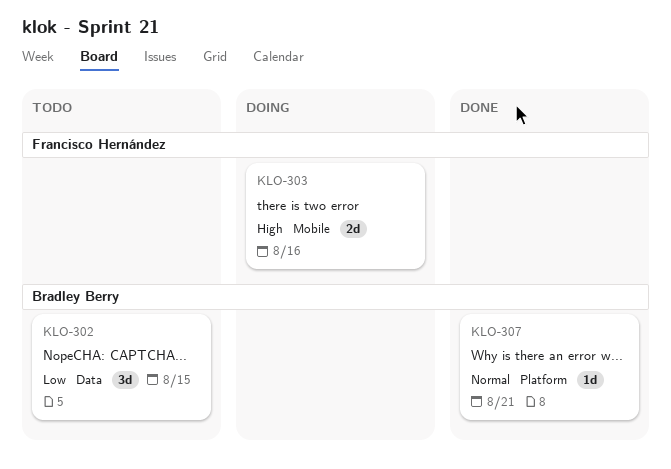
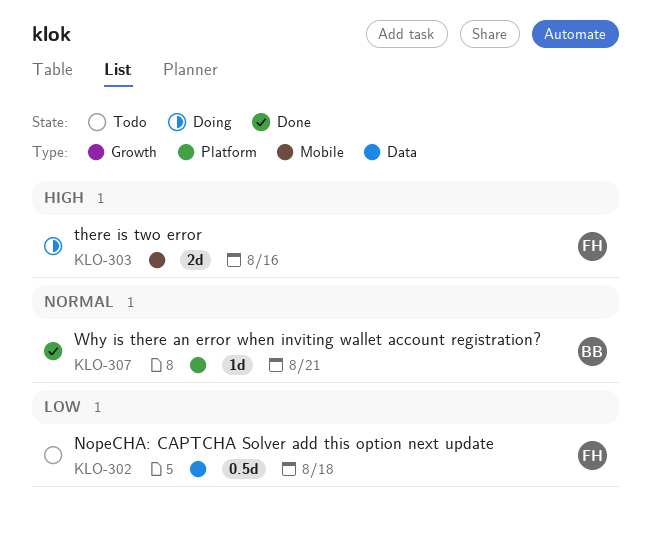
KLO-302, owner: Bradley Berry -> Francisco Hernández
KLO-302, estimate: 3d -> 0.5d
KLO-302, due: Aug 15 -> Aug 18

